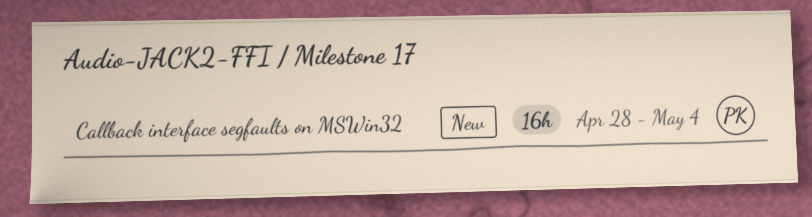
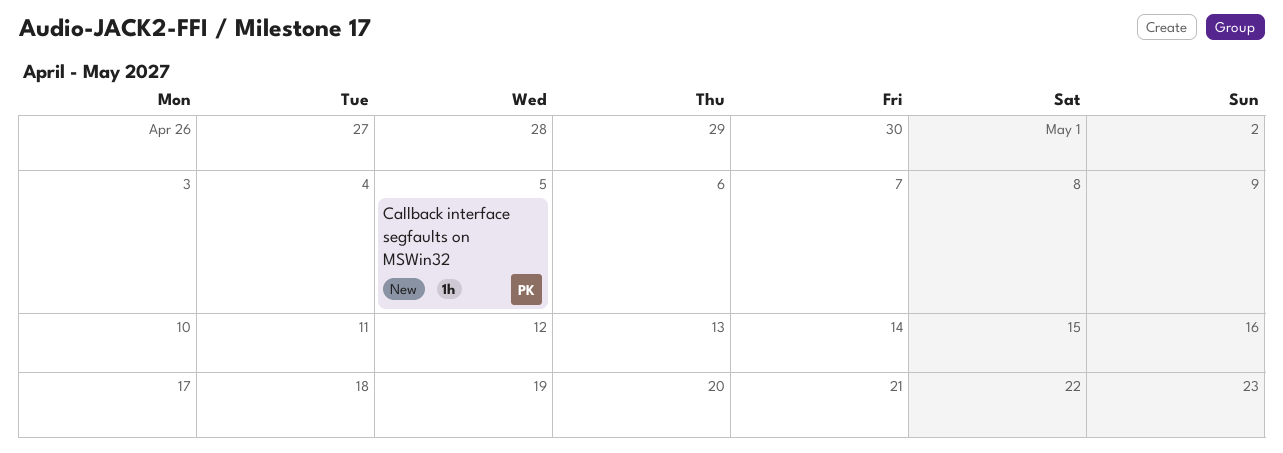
Callback interface segfaults on MSWin32, estimate: 16h -> 1h
Callback interface segfaults on MSWin32, due: May 4 -> May 5

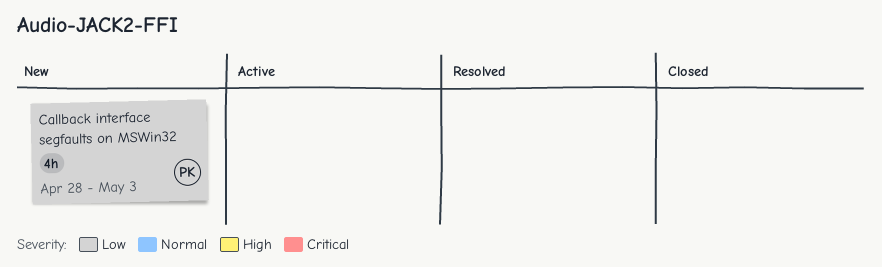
Callback interface segfaults on MSWin32, estimate: 1h -> 4h
Callback interface segfaults on MSWin32, due: May 5 -> May 3

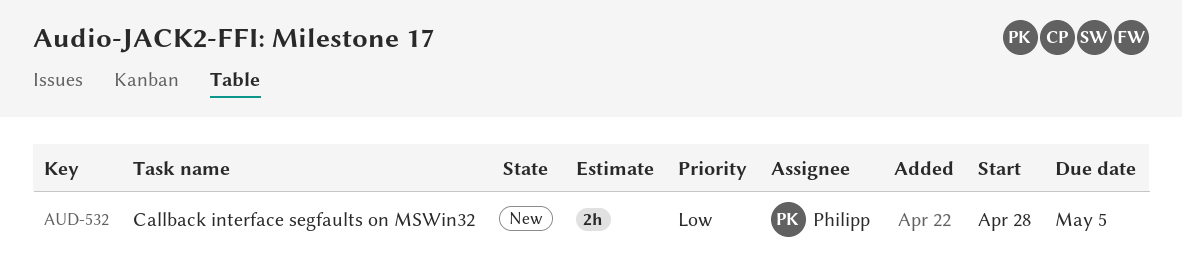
Callback interface segfaults on MSWin32, estimate: 4h -> 2h
Callback interface segfaults on MSWin32, due: May 3 -> May 5

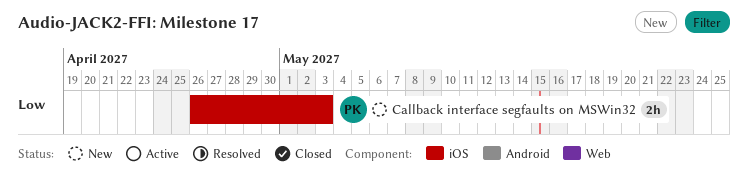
Callback interface segfaults on MSWin32, start: Apr 28 -> Apr 26
Callback interface segfaults on MSWin32, due: May 5 -> May 3

